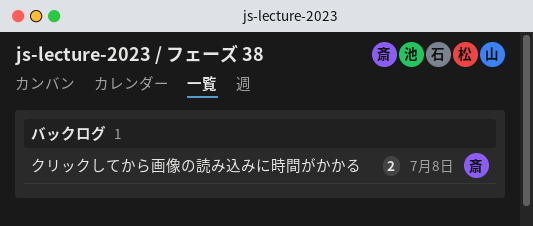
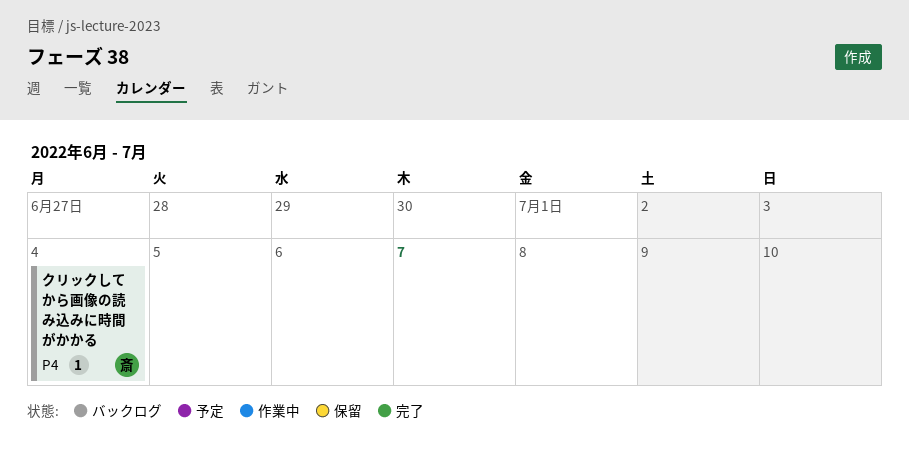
クリックしてから画像の読み込みに時間がかかる, estimate: 2 -> 1
クリックしてから画像の読み込みに時間がかかる, due: Jul 8 -> Jul 4

